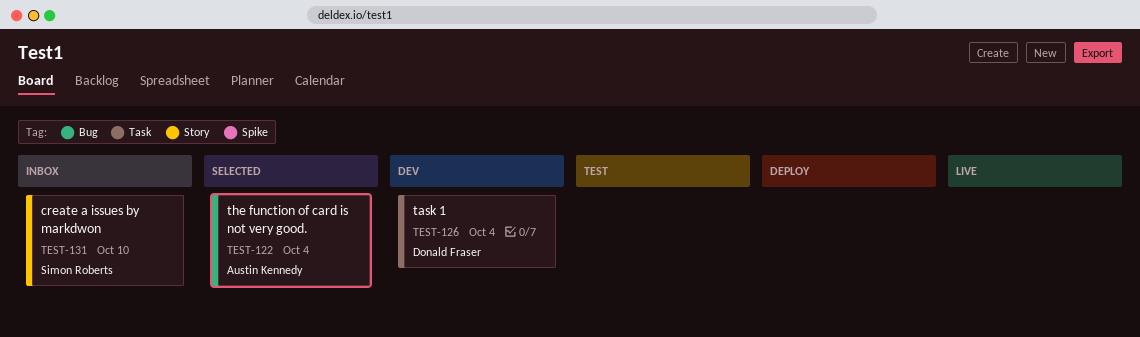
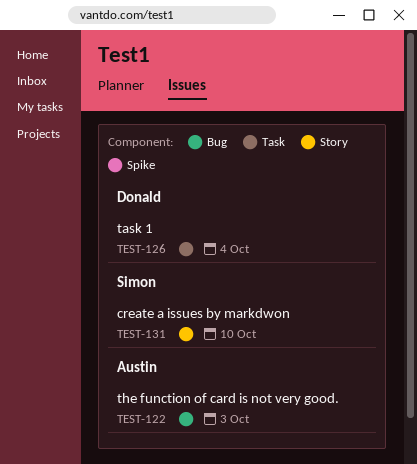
TEST-122, due: Oct 4 -> Oct 3

